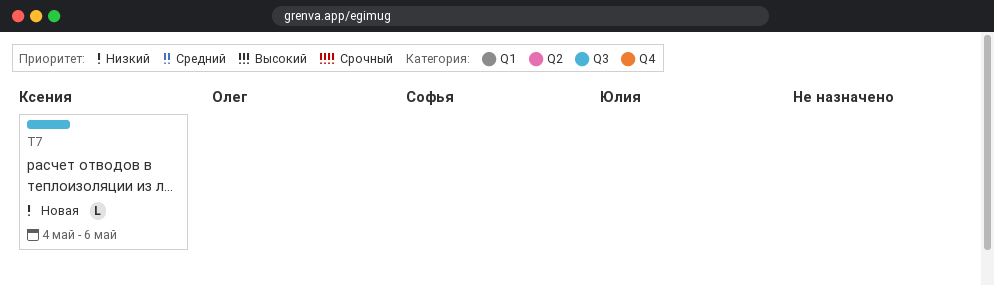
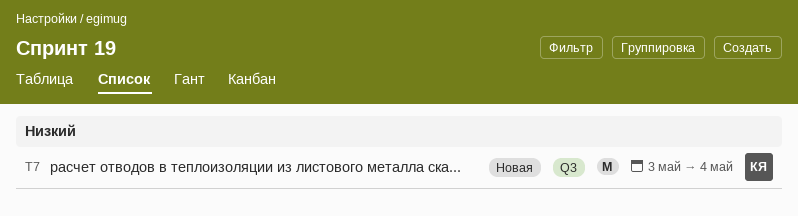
T7, estimate: L -> M
T7, start: May 4 -> May 3
T7, due: May 6 -> May 4

